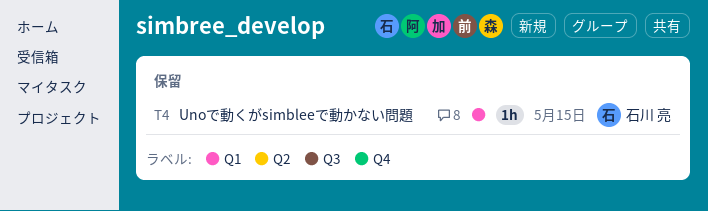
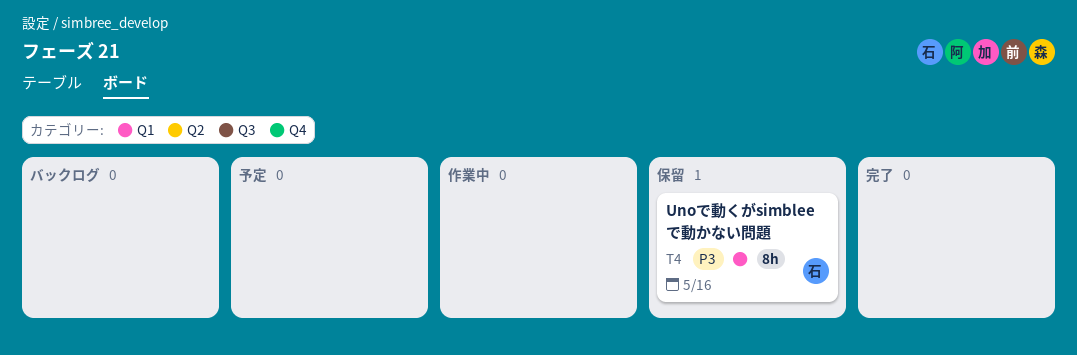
T4, estimate: 1h -> 8h
T4, due: May 15 -> May 16

